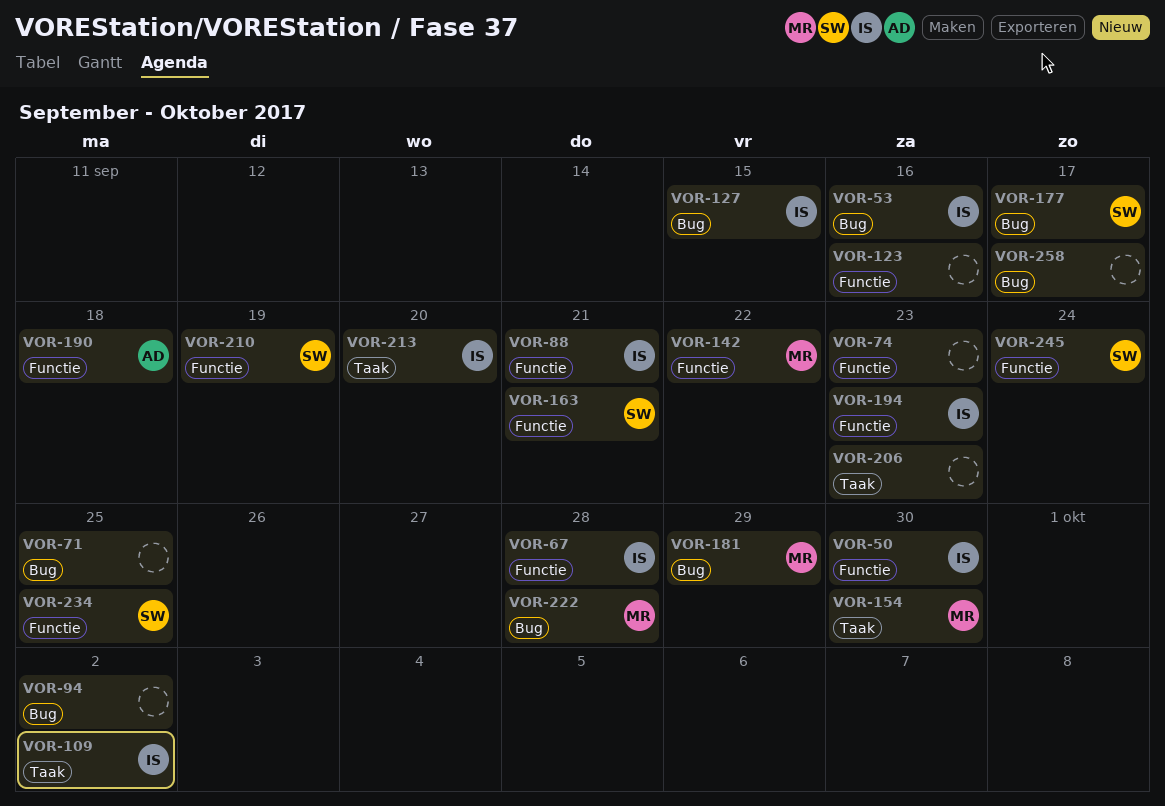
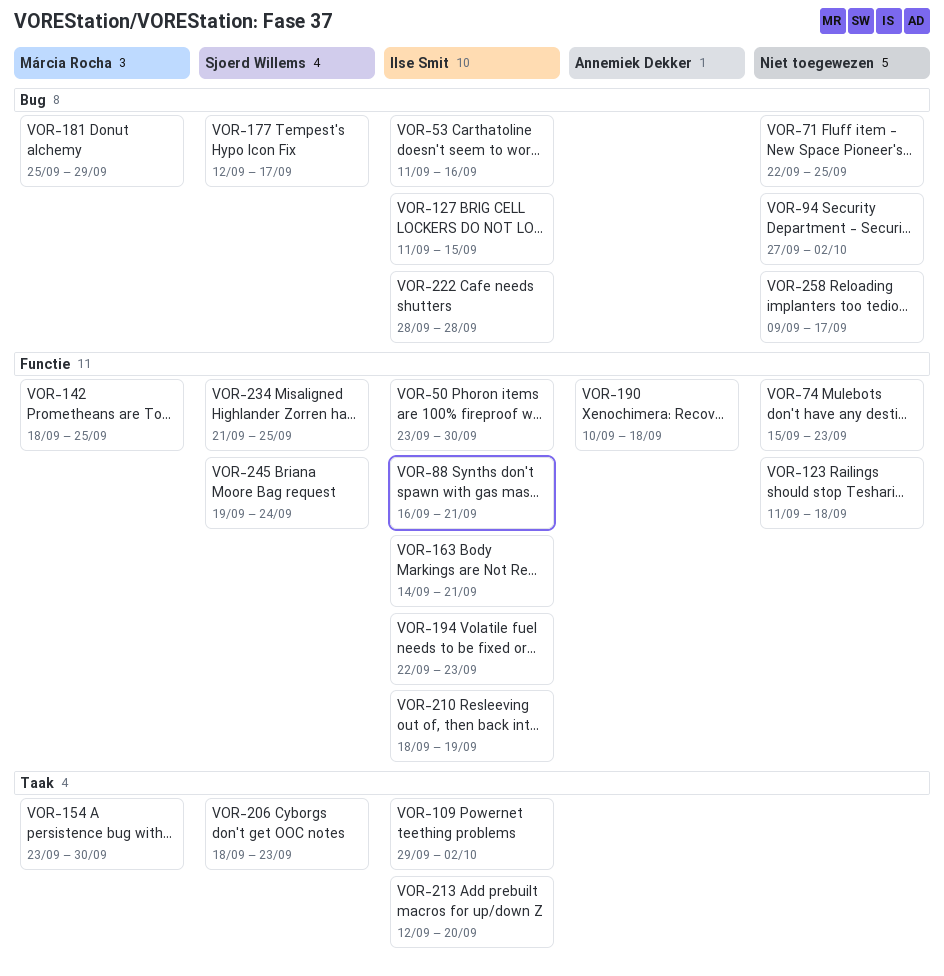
VOR-67: present -> none
VOR-123, due: Sep 16 -> Sep 18
VOR-142, due: Sep 22 -> Sep 25
VOR-163, owner: Sjoerd Willems -> Ilse Smit
VOR-206, owner: none -> Sjoerd Willems
VOR-210, owner: Sjoerd Willems -> Ilse Smit
VOR-222, owner: Márcia Rocha -> Ilse Smit

